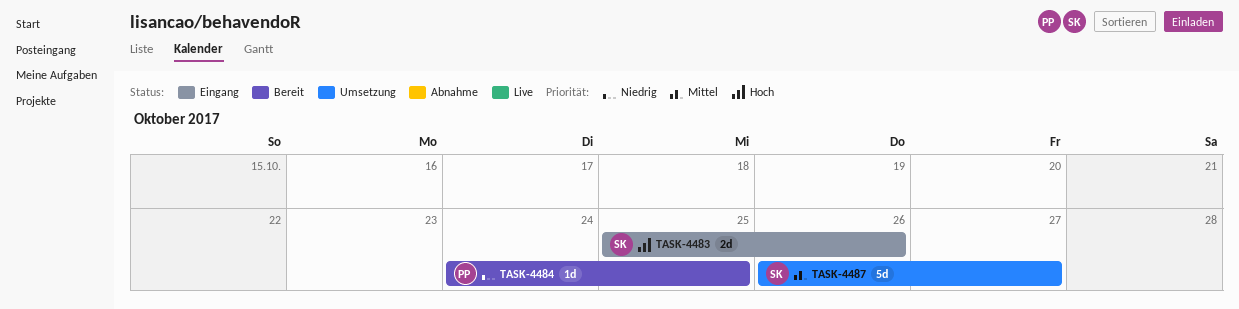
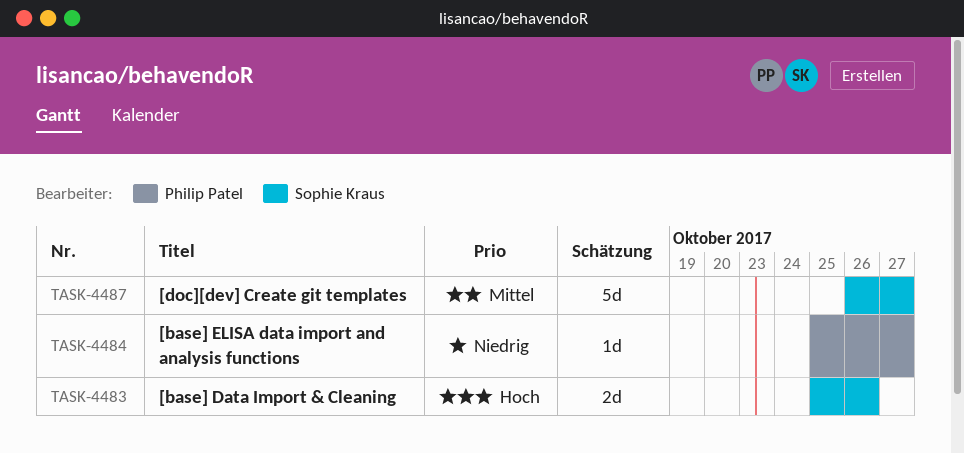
TASK-4484, start: Oct 24 -> Oct 25
TASK-4484, due: Oct 25 -> Oct 27

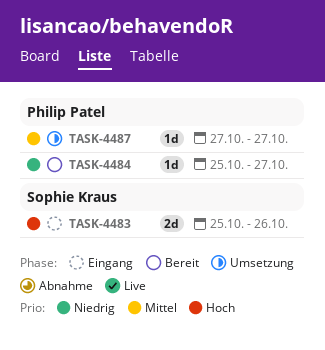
TASK-4487, owner: Sophie Kraus -> Philip Patel
TASK-4487, estimate: 5d -> 1d
TASK-4487, start: Oct 26 -> Oct 27

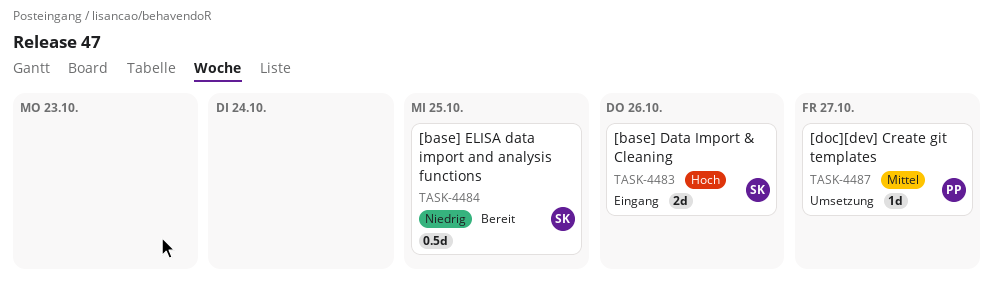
TASK-4484, owner: Philip Patel -> Sophie Kraus
TASK-4484, estimate: 1d -> 0.5d
TASK-4484, due: Oct 27 -> Oct 25

